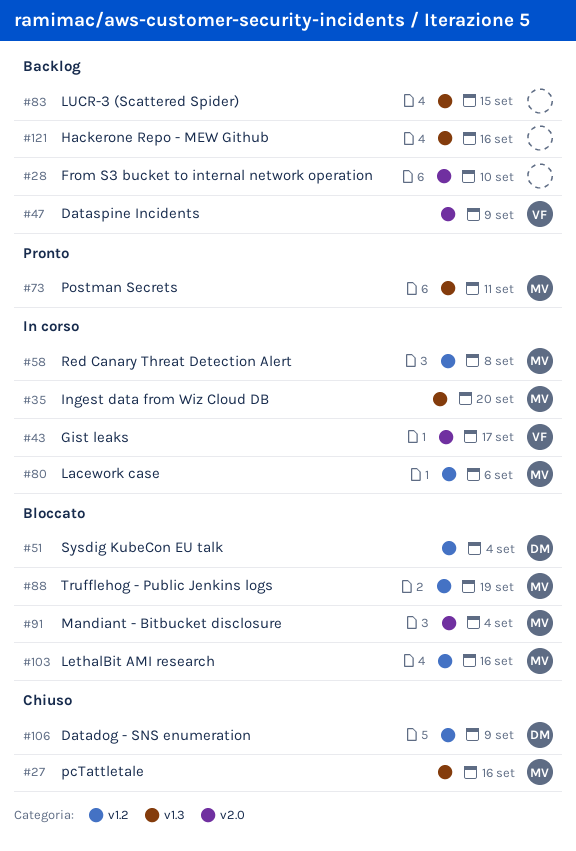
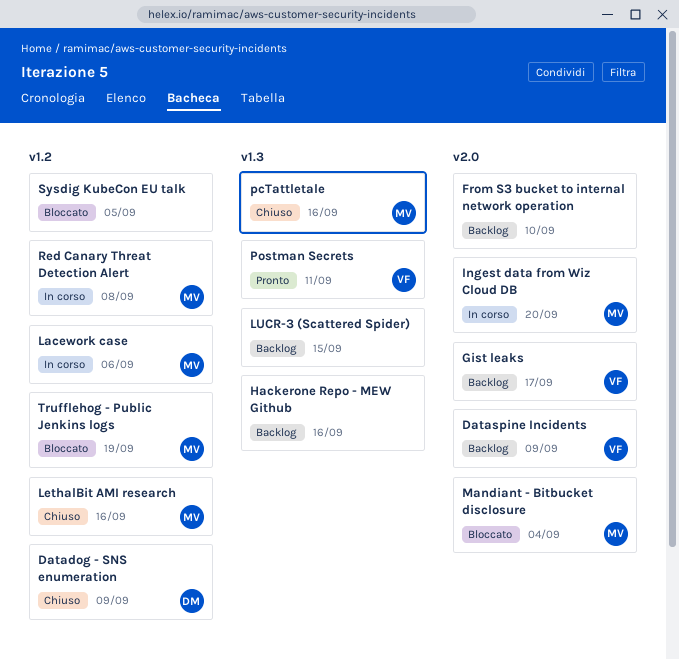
Gist leaks, status: In corso -> Backlog
Ingest data from Wiz Cloud DB, label: v1.3 -> v2.0
LethalBit AMI research, status: Bloccato -> Chiuso
Postman Secrets, owner: MV -> VF
Sysdig KubeCon EU talk, owner: DM -> none
Sysdig KubeCon EU talk, due: Sep 4 -> Sep 5

